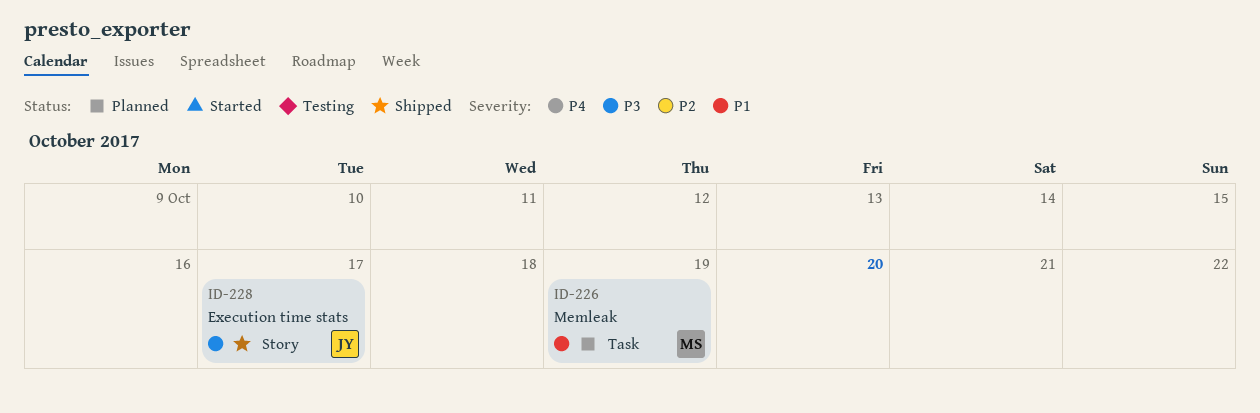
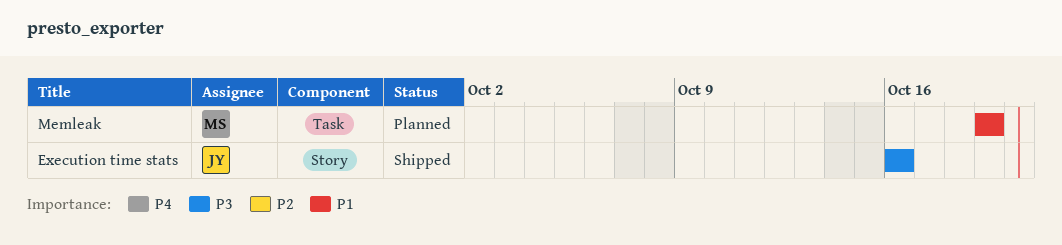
Execution time stats, due: Oct 17 -> Oct 16

